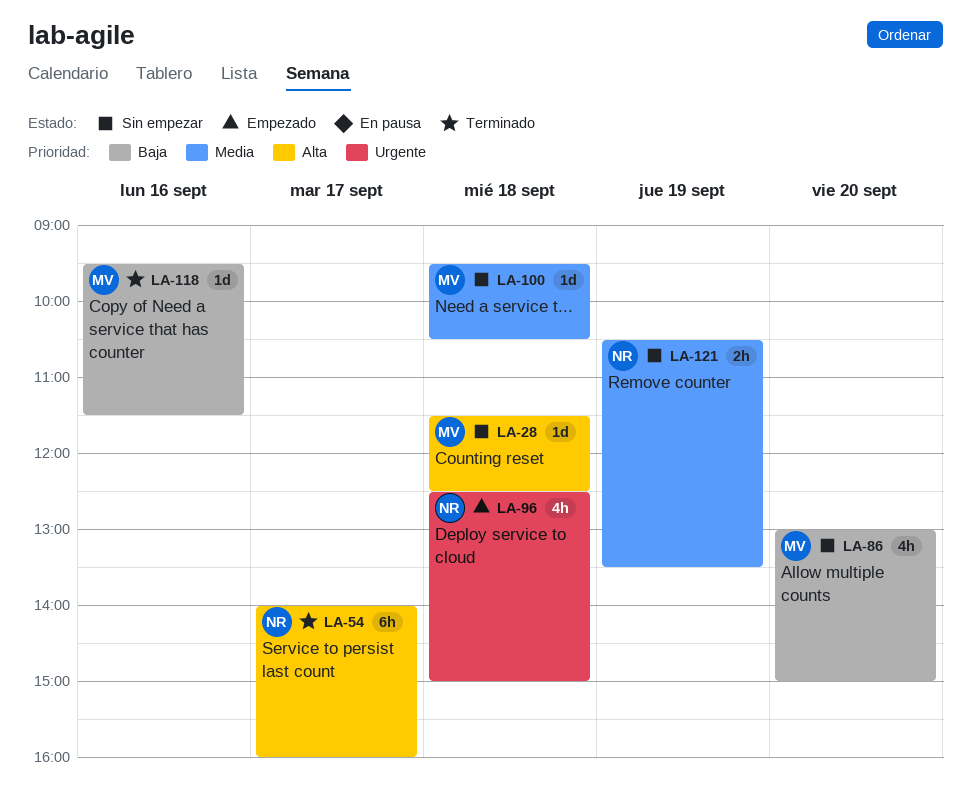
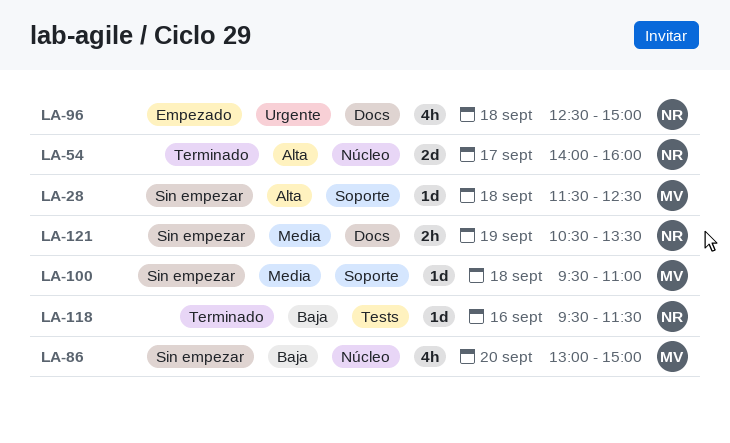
LA-54, estimate: 6h -> 2d
LA-100, ends: 10:30 -> 11:00
LA-118, owner: MV -> NR

